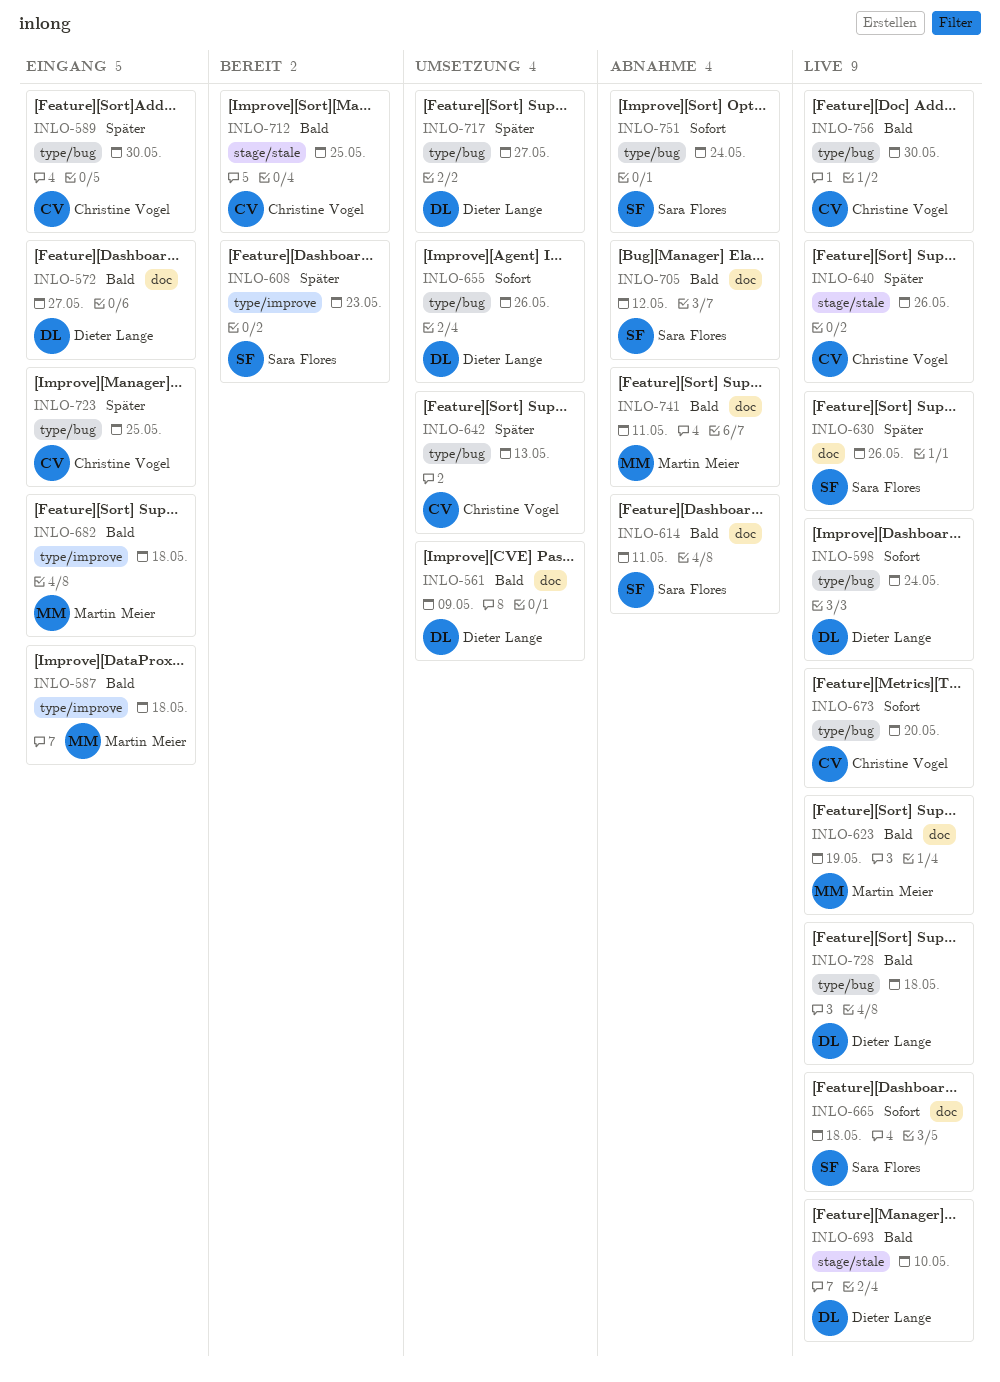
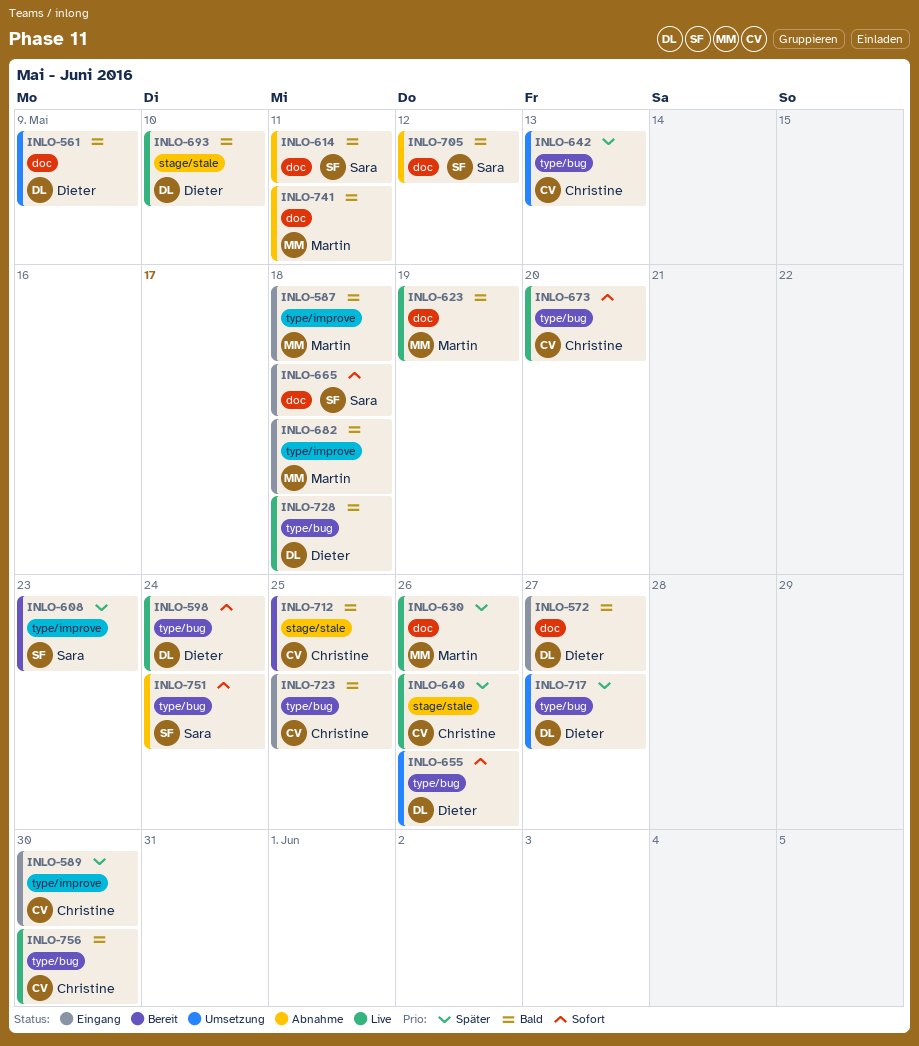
INLO-589, label: type/bug -> type/improve
INLO-630, owner: Sara Flores -> Martin Meier
INLO-665, status: Live -> Eingang
INLO-723, priority: Später -> Bald

